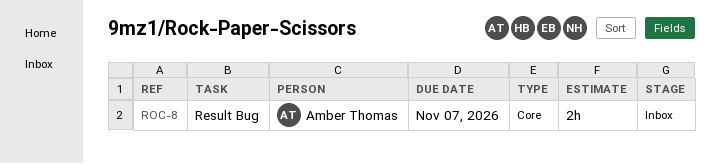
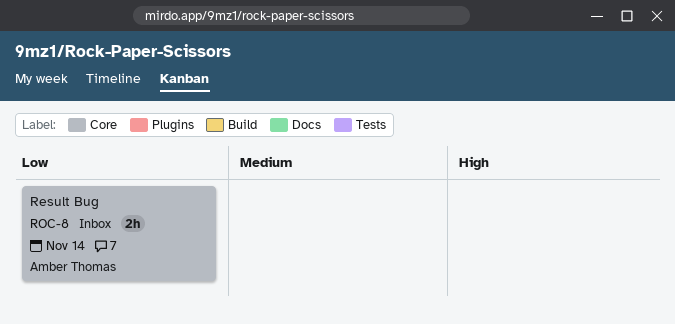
ROC-8, due: Nov 7 -> Nov 14

